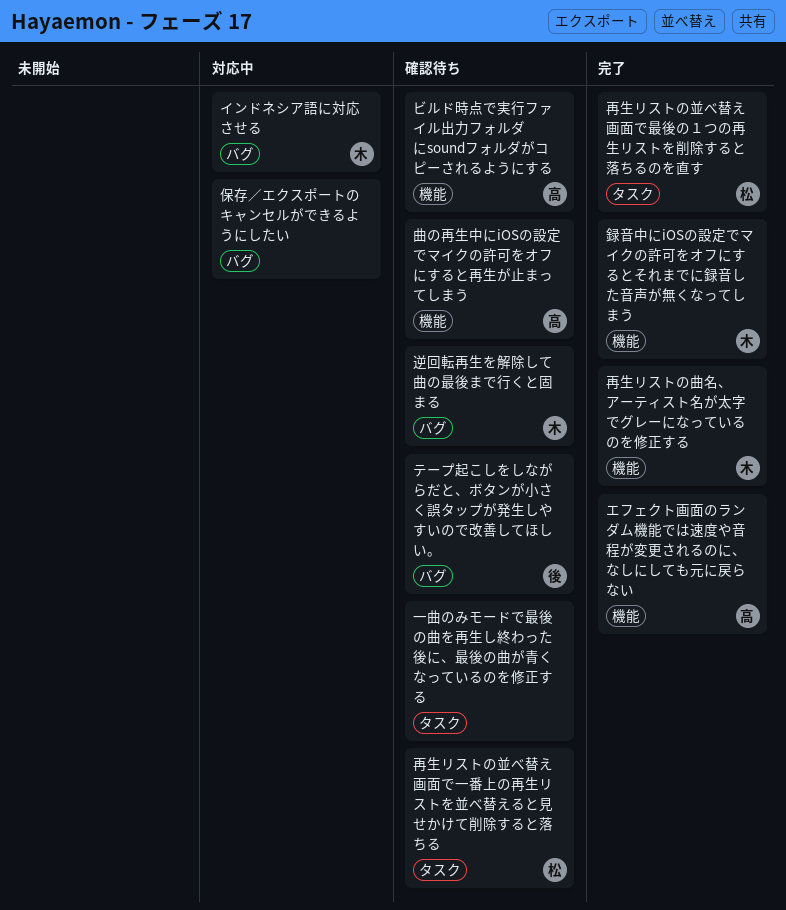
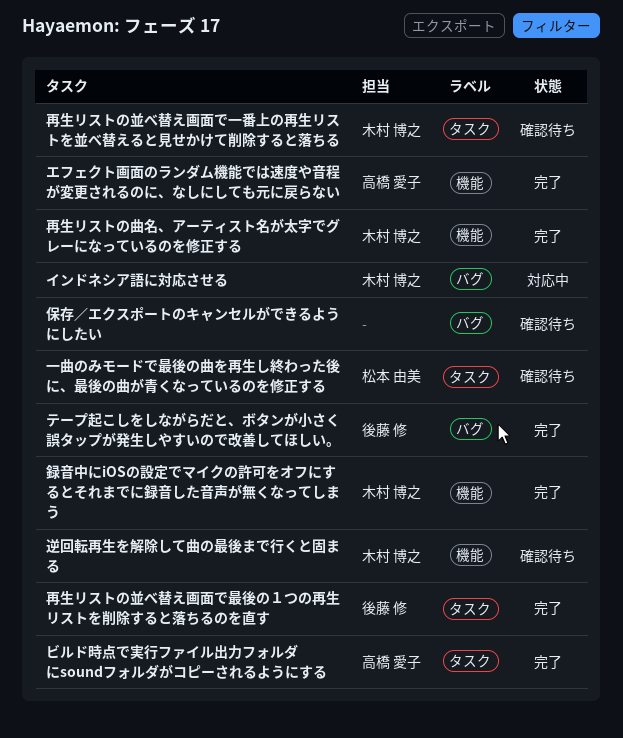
テープ起こしをしながらだと、ボタンが小さく誤タップが発生しやすいので改善してほしい。, status: 確認待ち -> 完了
ビルド時点で実行ファイル出力フォルダにsoundフォルダがコピーされるようにする, status: 確認待ち -> 完了
ビルド時点で実行ファイル出力フォルダにsoundフォルダがコピーされるようにする, label: 機能 -> タスク
一曲のみモードで最後の曲を再生し終わった後に、最後の曲が青くなっているのを修正する, owner: none -> 松本 由美
保存／エクスポートのキャンセルができるようにしたい, status: 対応中 -> 確認待ち
再生リストの並べ替え画面で一番上の再生リストを並べ替えると見せかけて削除すると落ちる, owner: 松本 由美 -> 木村 博之
再生リストの並べ替え画面で最後の１つの再生リストを削除すると落ちるのを直す, owner: 松本 由美 -> 後藤 修
曲の再生中にiOSの設定でマイクの許可をオフにすると再生が止まってしまう: present -> none
逆回転再生を解除して曲の最後まで行くと固まる, label: バグ -> 機能

